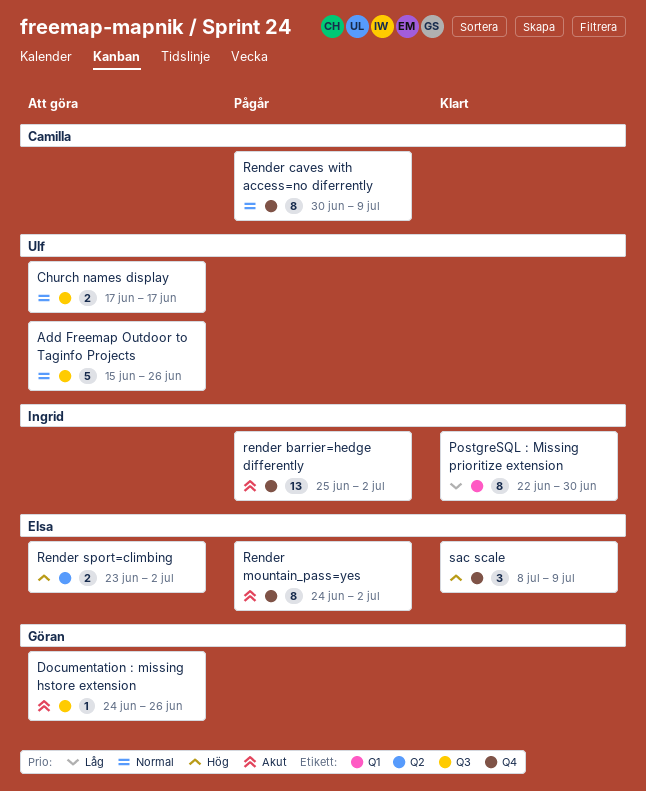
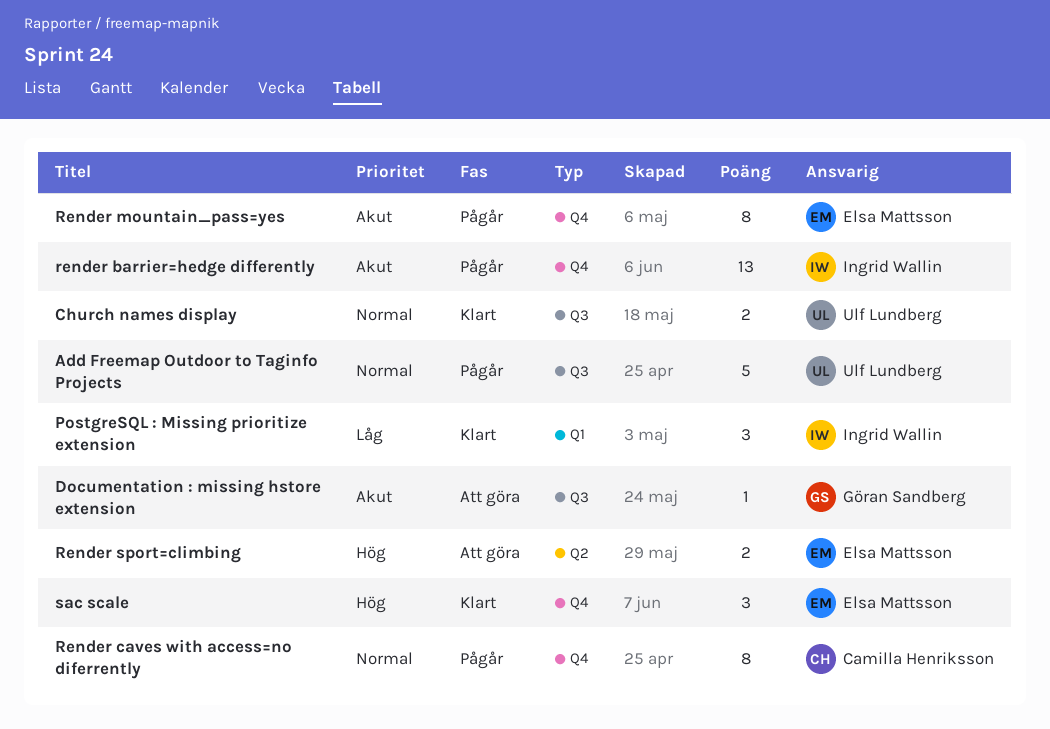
Add Freemap Outdoor to Taginfo Projects, status: Att göra -> Pågår
Church names display, status: Att göra -> Klart
PostgreSQL : Missing prioritize extension, estimate: 8 -> 3

